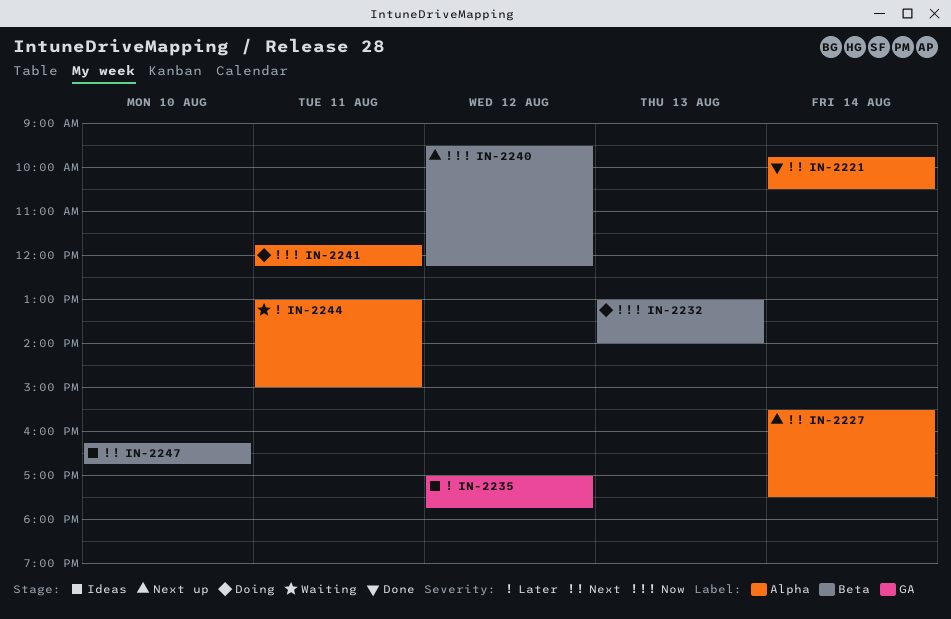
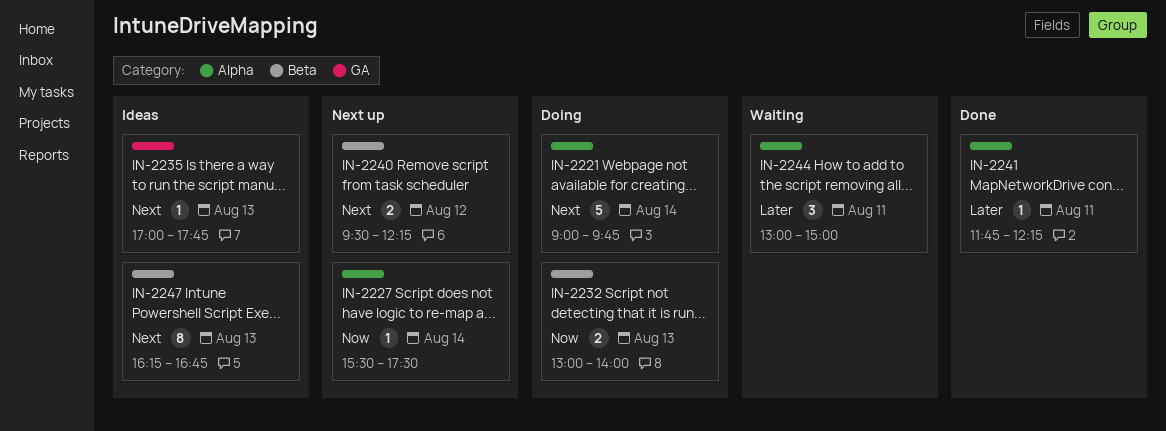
IN-2221, status: Done -> Doing
IN-2221, begins: 09:45 -> 09:00
IN-2221, ends: 10:30 -> 09:45
IN-2227, priority: Next -> Now
IN-2235, priority: Later -> Next
IN-2235, day: Aug 12 -> Aug 13
IN-2240, priority: Now -> Next
IN-2241, status: Doing -> Done
IN-2241, priority: Now -> Later
IN-2247, day: Aug 10 -> Aug 13

